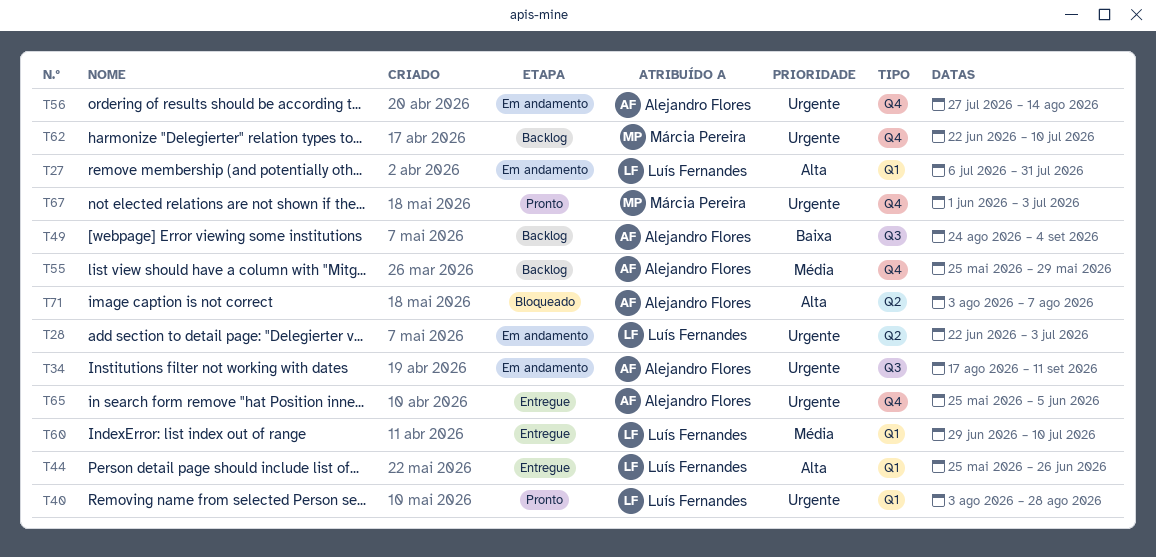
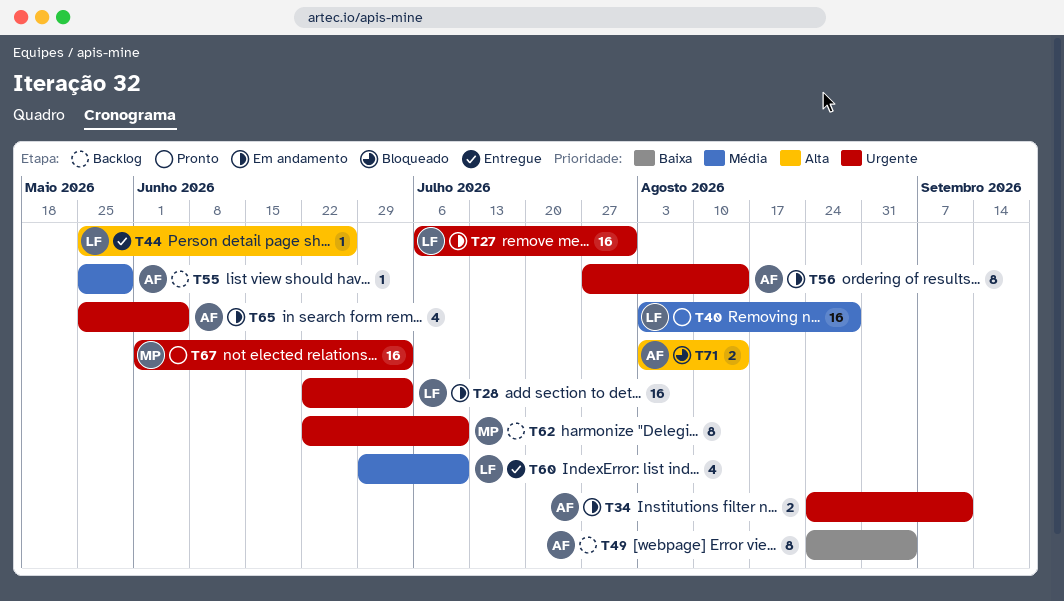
T27, priority: Alta -> Urgente
T34, start: Aug 17 -> Aug 24
T40, priority: Urgente -> Média
T65, status: Entregue -> Em andamento
T71, due: Aug 7 -> Aug 14

